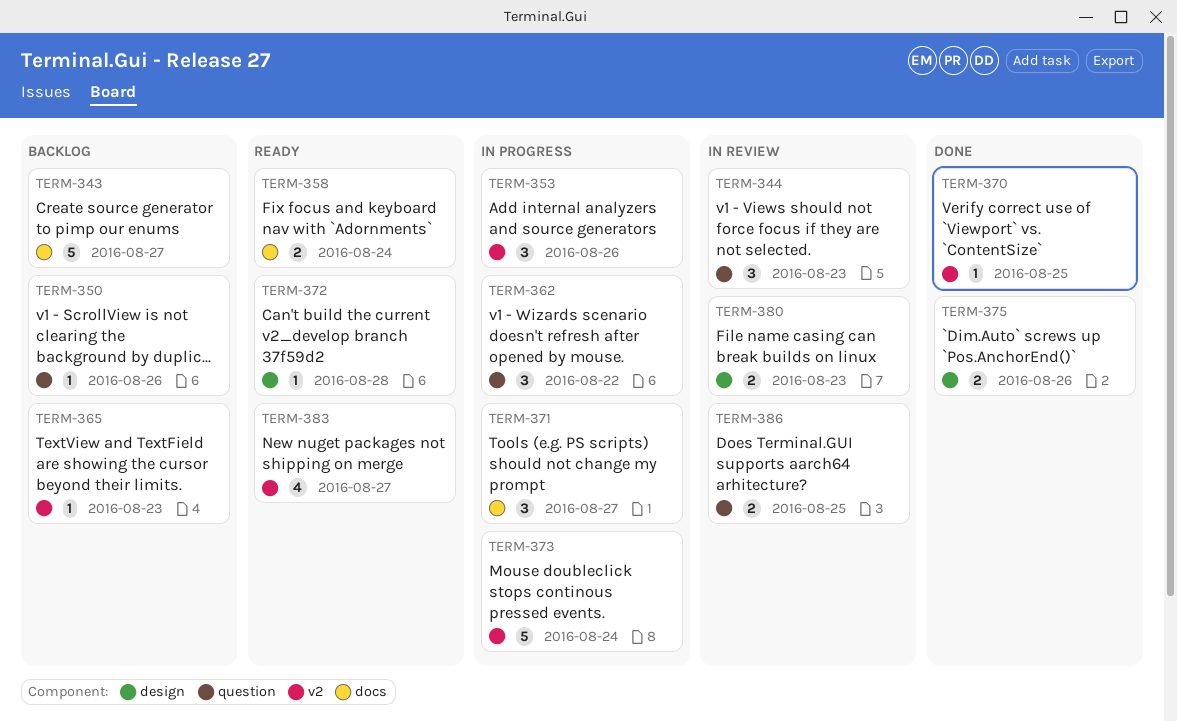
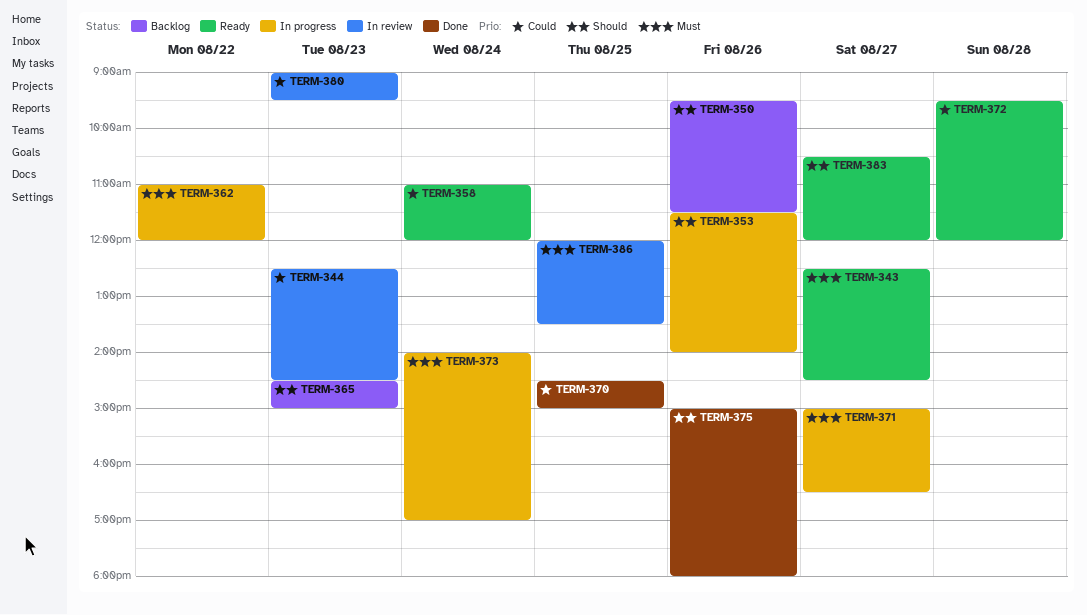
TERM-343, status: Backlog -> Ready

